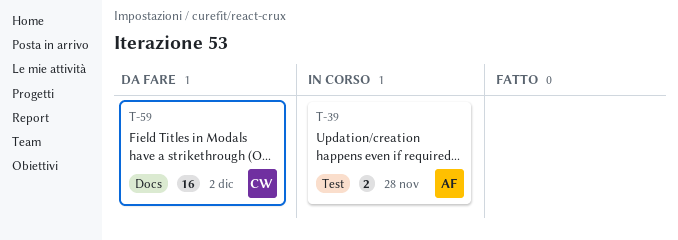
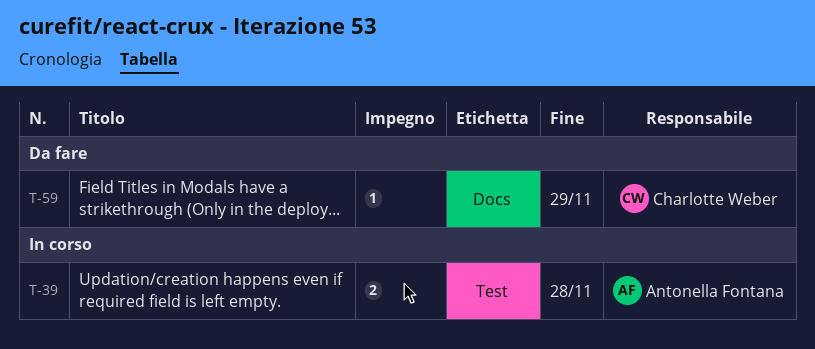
T-59, estimate: 16 -> 1
T-59, due: Dec 2 -> Nov 29

